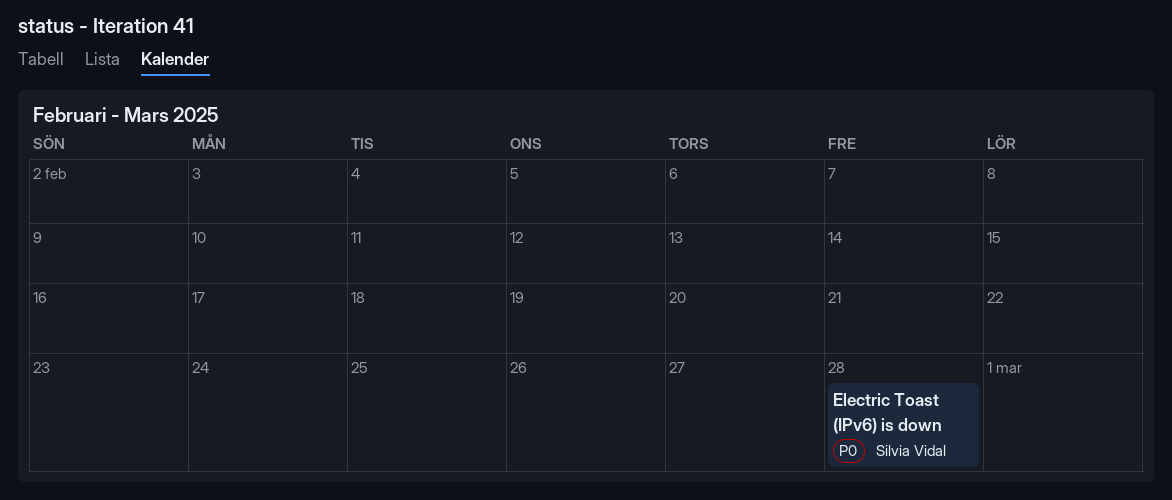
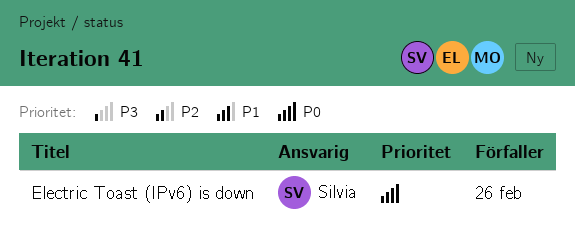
Electric Toast (IPv6) is down, due: Feb 28 -> Feb 26

